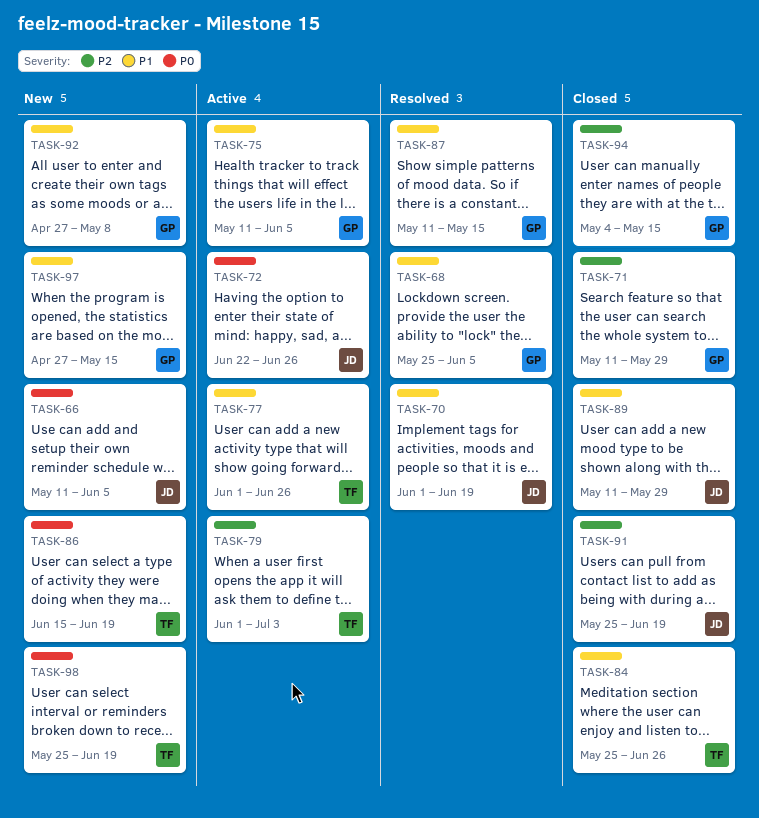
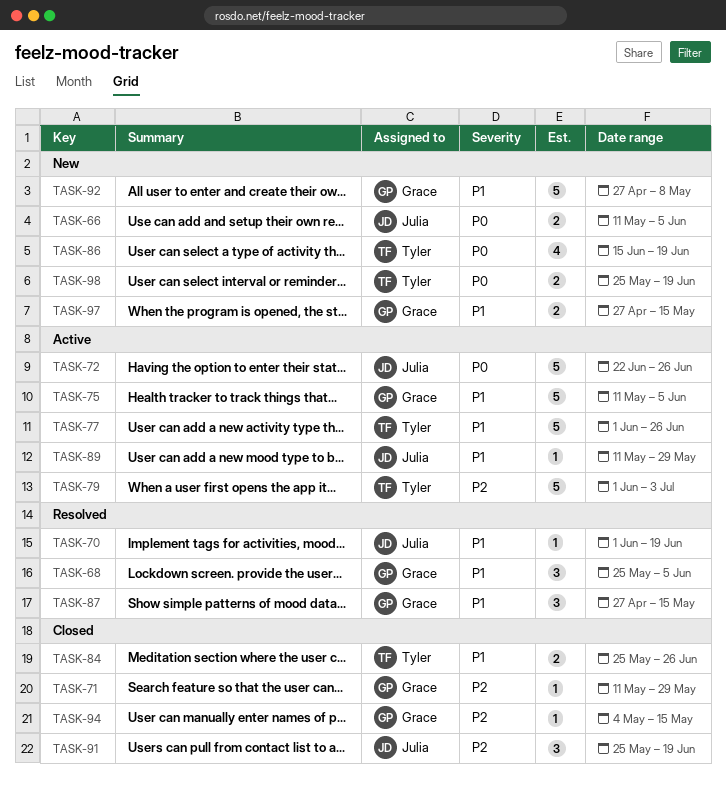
TASK-87, start: May 11 -> Apr 27
TASK-89, status: Closed -> Active

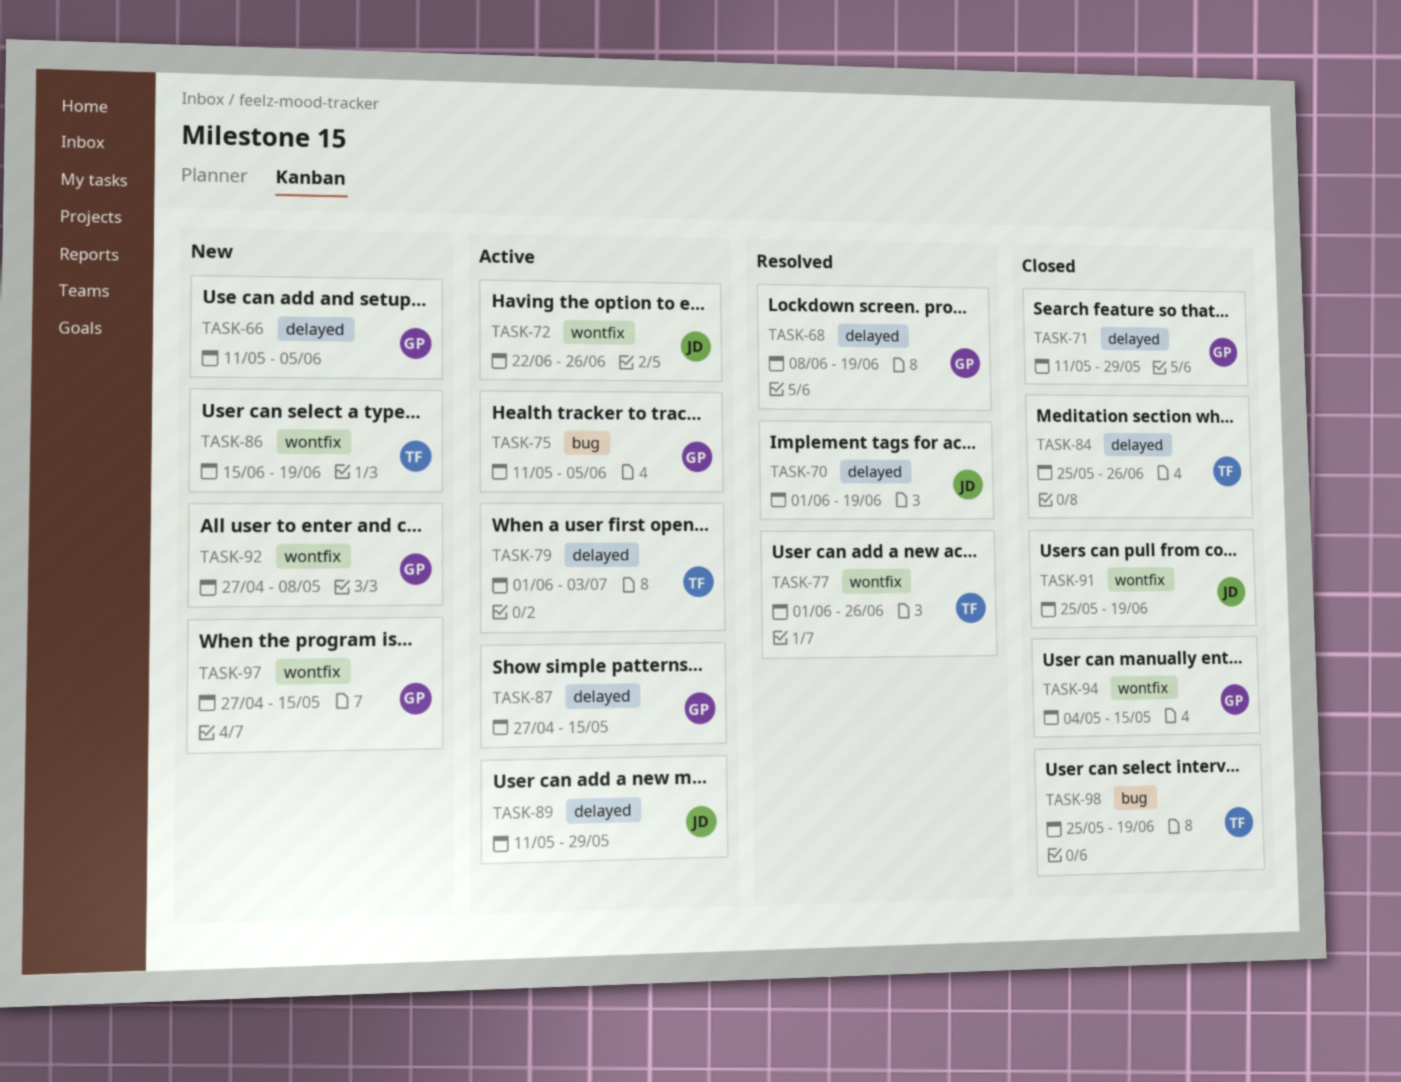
TASK-66, owner: Julia -> Grace
TASK-68, start: May 25 -> Jun 8
TASK-68, due: Jun 5 -> Jun 19
TASK-77, status: Active -> Resolved
TASK-87, status: Resolved -> Active
TASK-98, status: New -> Closed

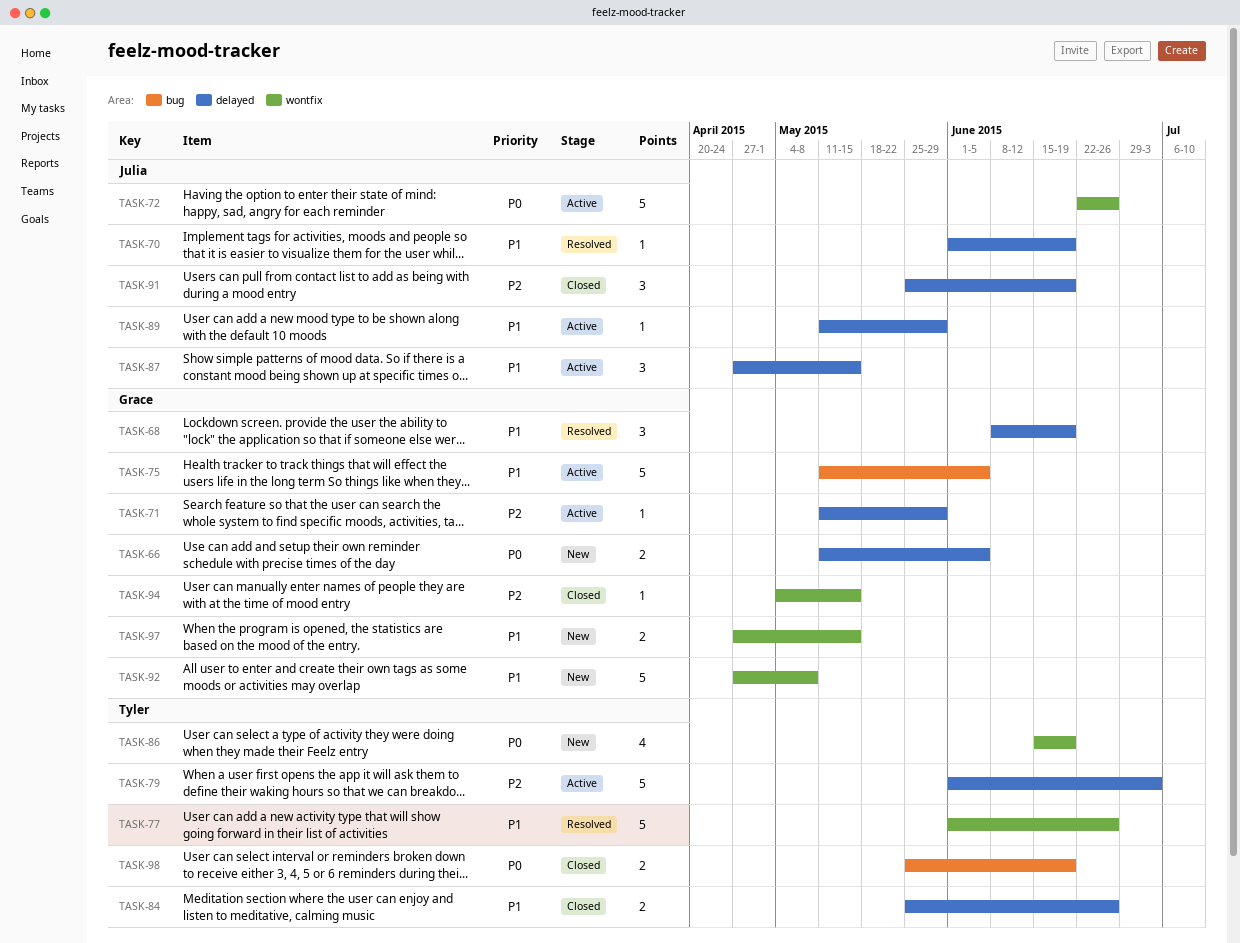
TASK-71, status: Closed -> Active
TASK-87, owner: Grace -> Julia
TASK-91, label: wontfix -> delayed

